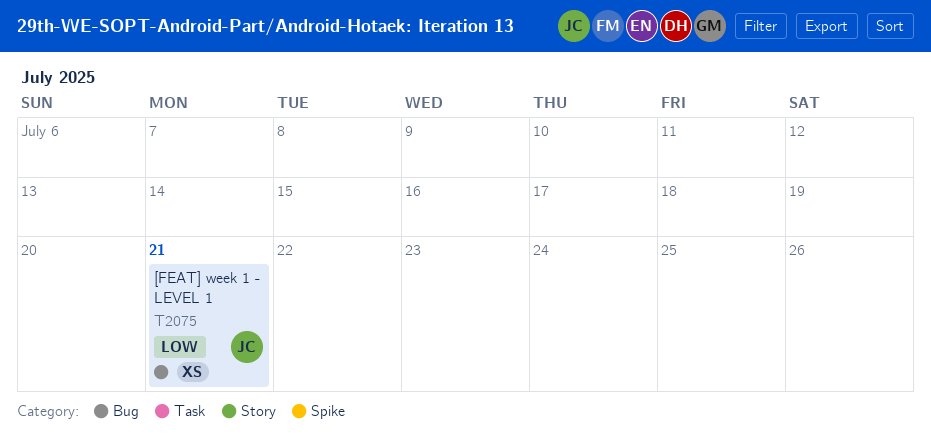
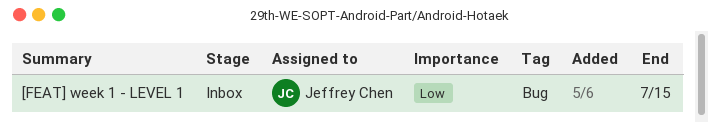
[FEAT] week 1 - LEVEL 1, due: Jul 21 -> Jul 15

